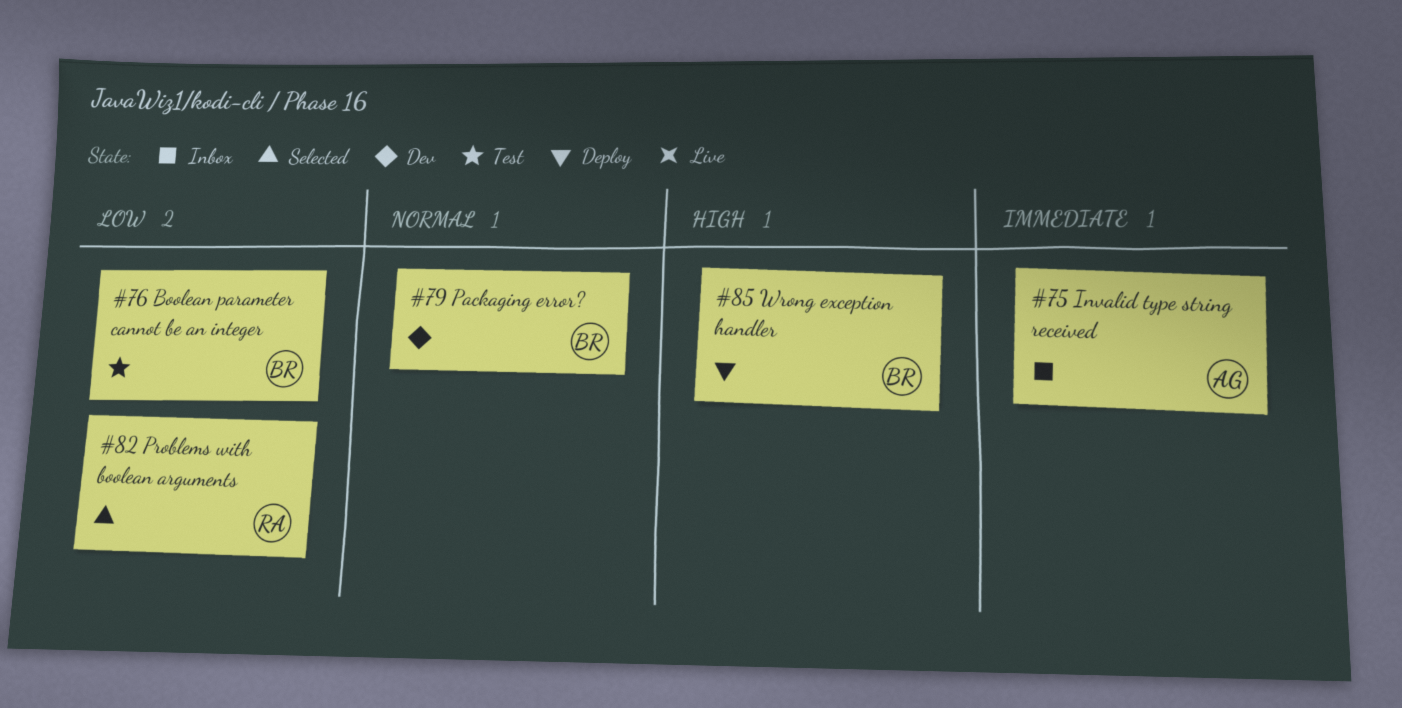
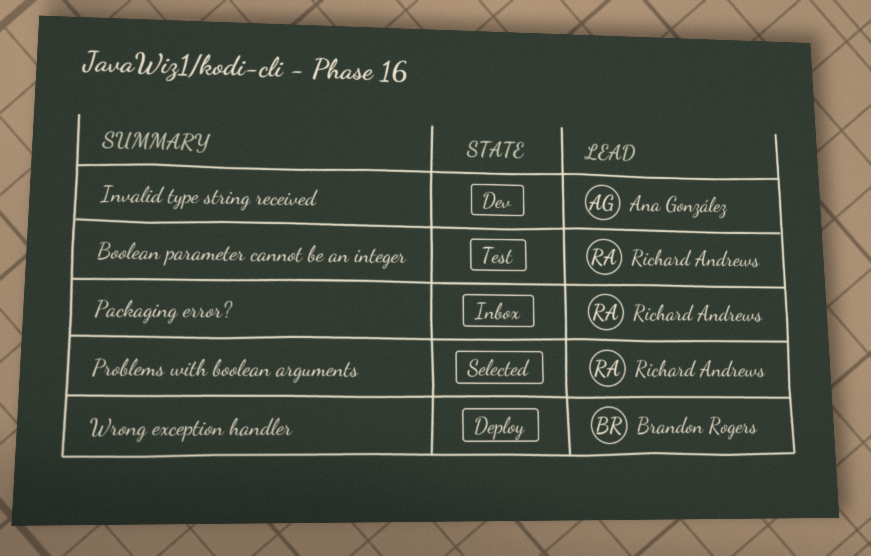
Boolean parameter cannot be an integer, owner: Brandon Rogers -> Richard Andrews
Invalid type string received, status: Inbox -> Dev
Packaging error?, status: Dev -> Inbox
Packaging error?, owner: Brandon Rogers -> Richard Andrews

